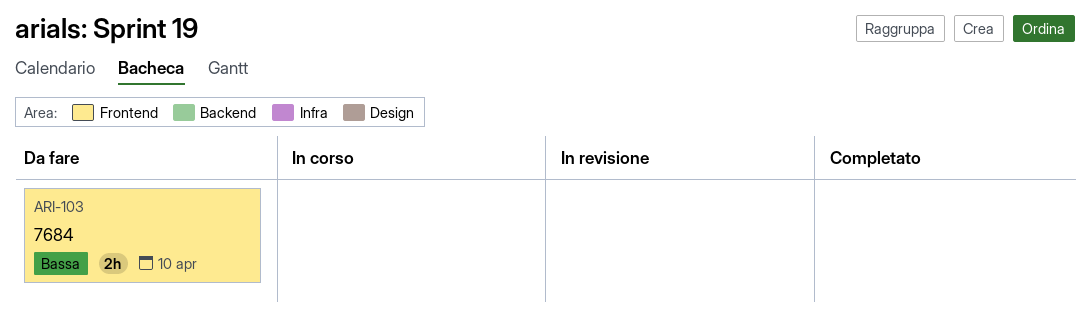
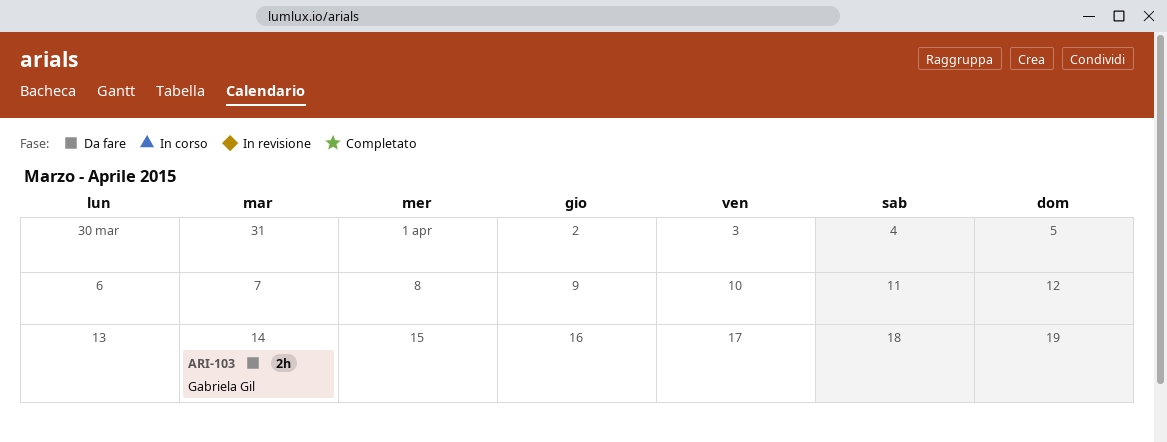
ARI-103, due: Apr 10 -> Apr 14

